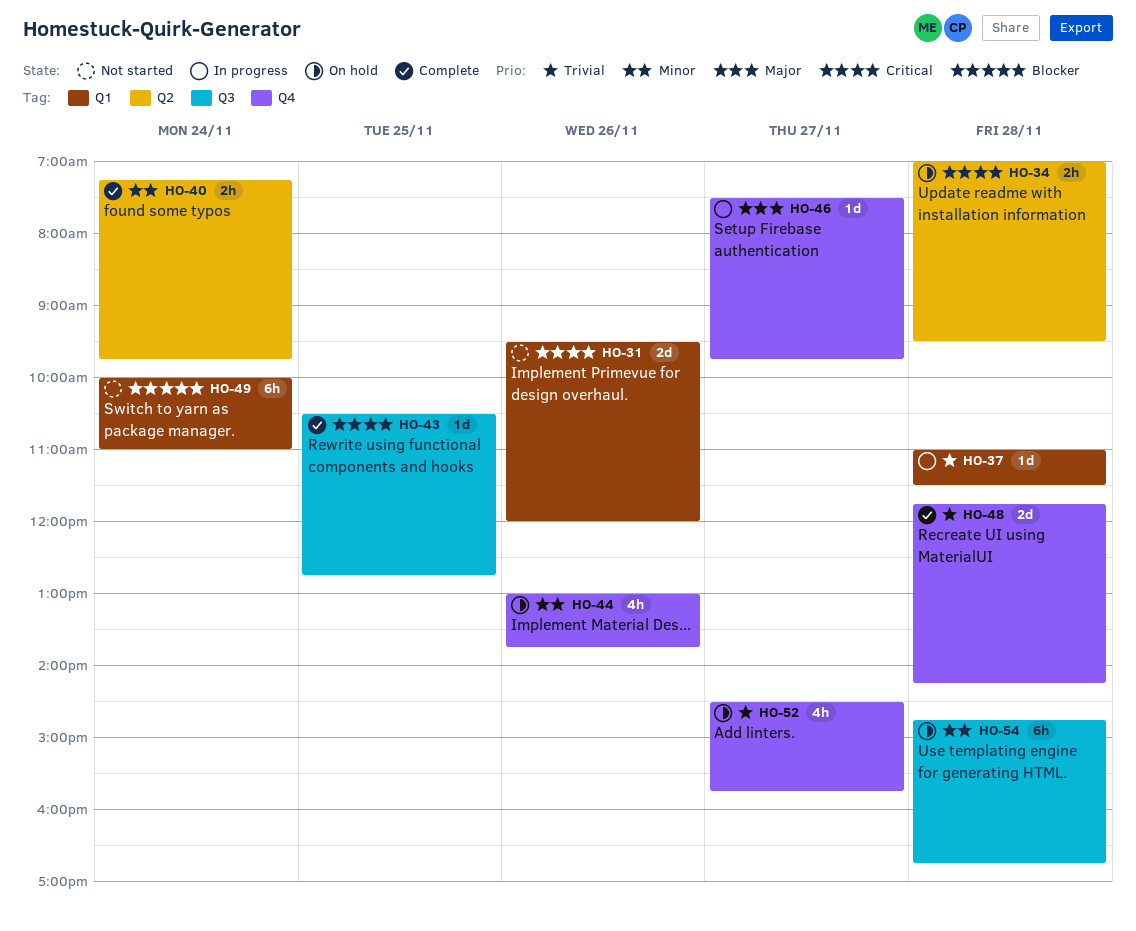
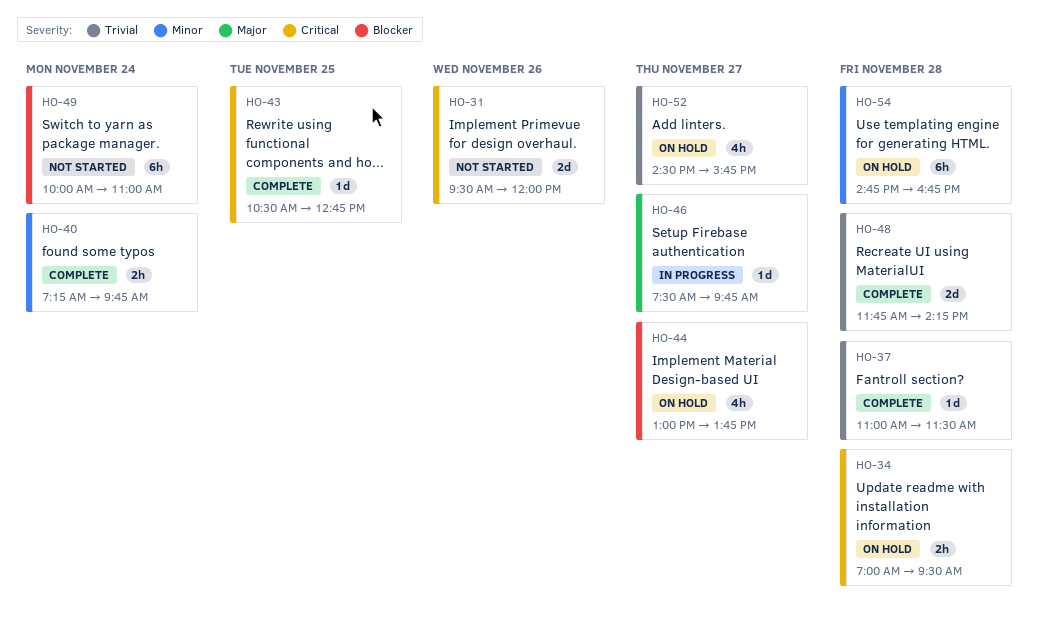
HO-37, status: In progress -> Complete
HO-44, priority: Minor -> Blocker
HO-44, day: Nov 26 -> Nov 27

